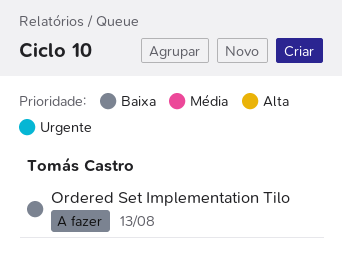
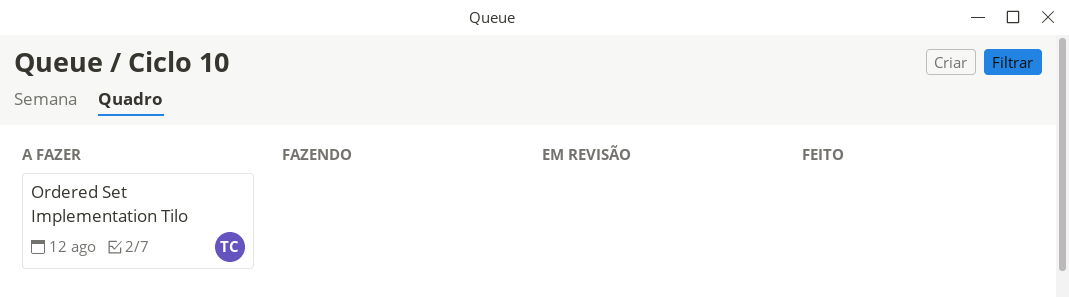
Ordered Set Implementation Tilo, due: Aug 13 -> Aug 12

